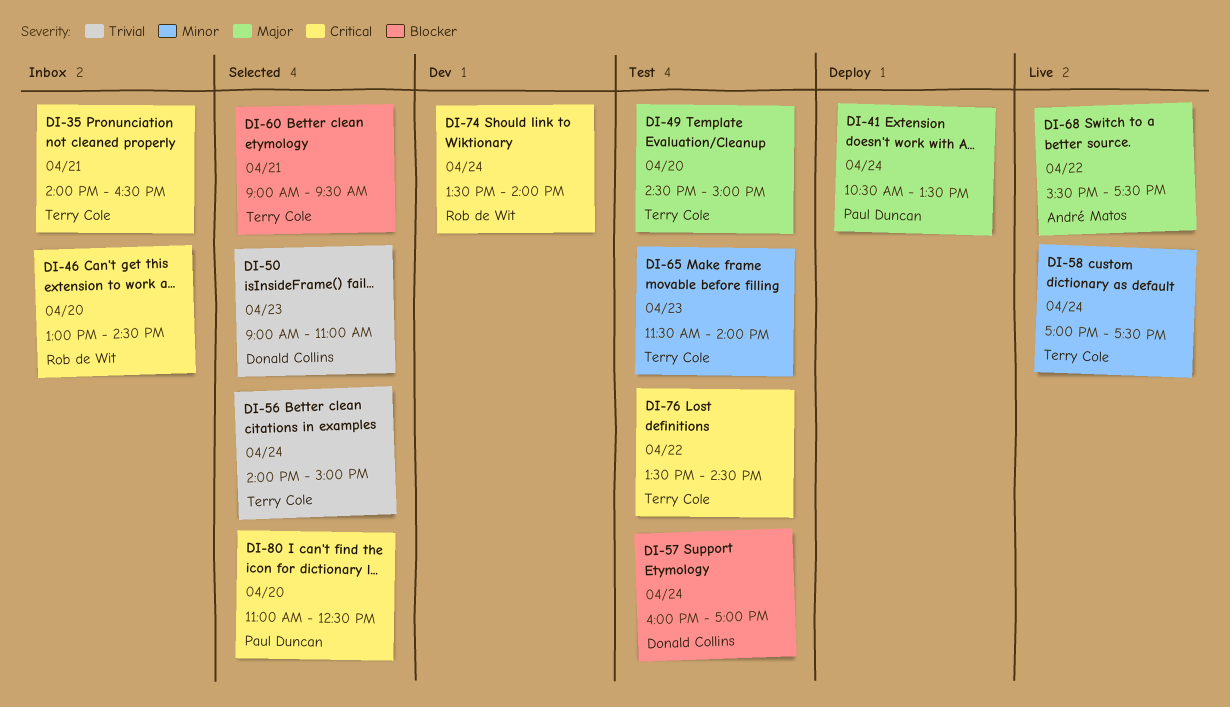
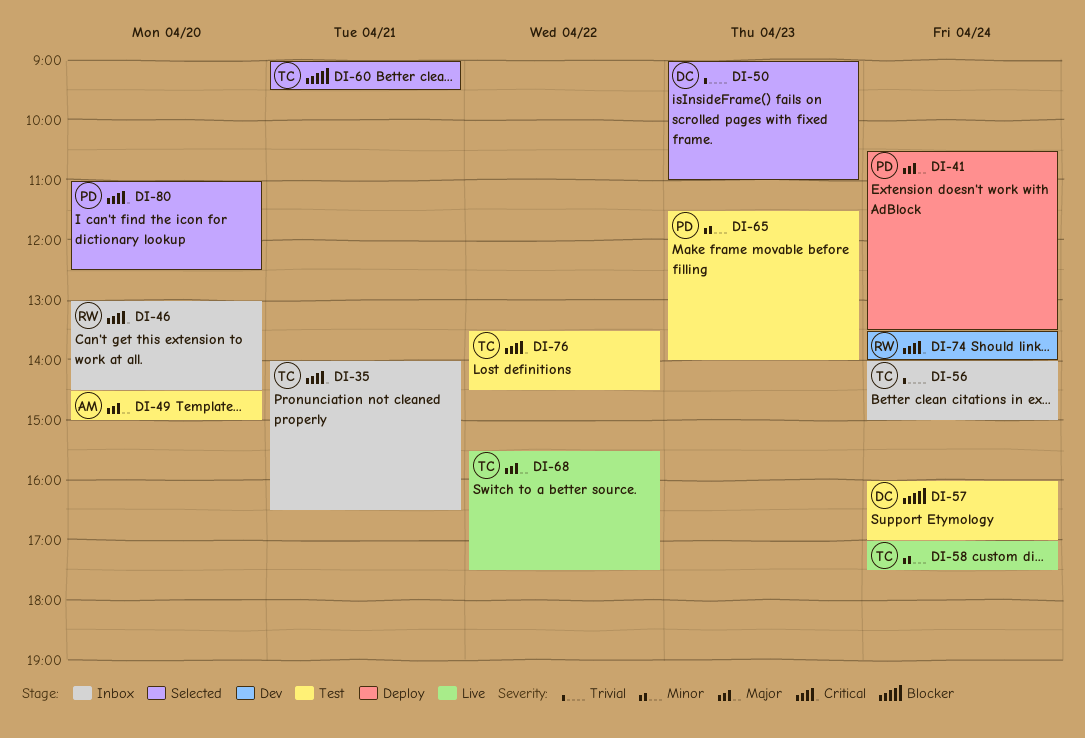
DI-49, owner: Terry Cole -> André Matos
DI-56, status: Selected -> Inbox
DI-65, owner: Terry Cole -> Paul Duncan
DI-68, owner: André Matos -> Terry Cole

